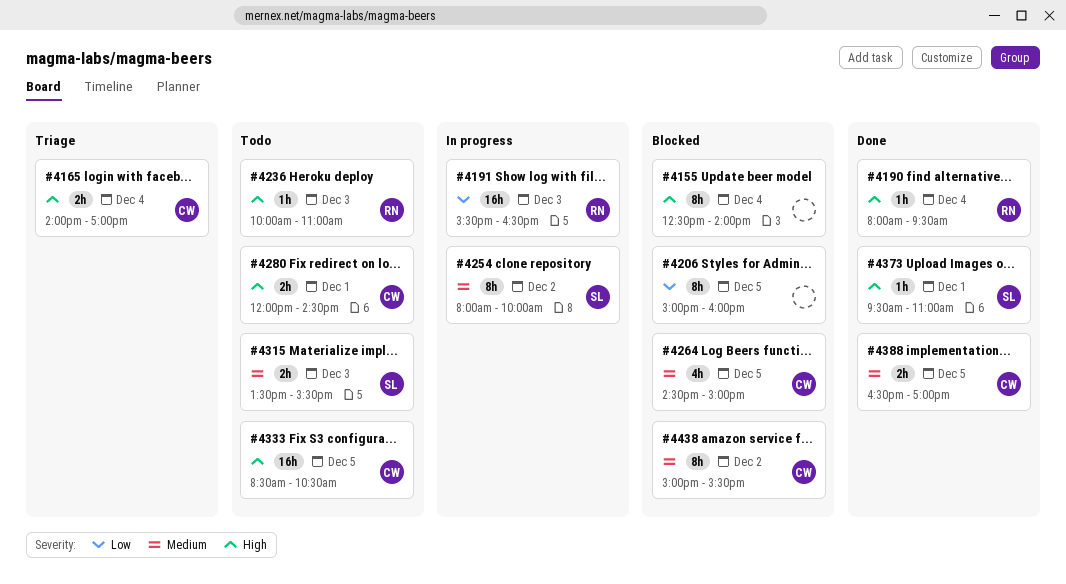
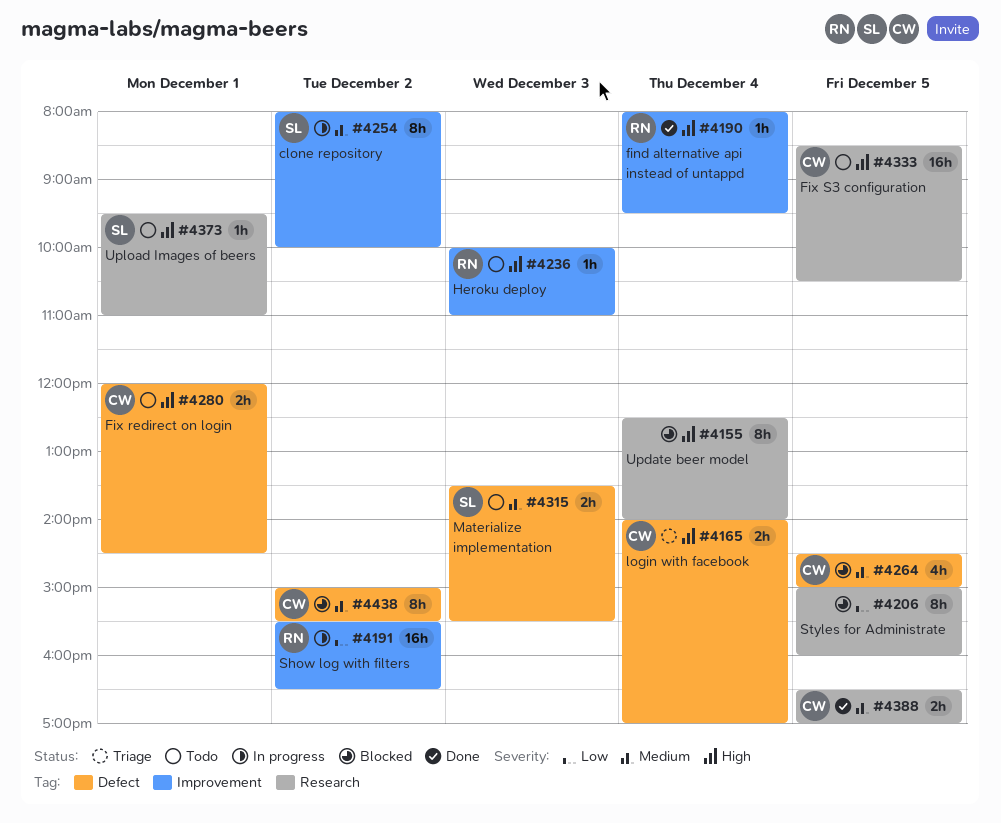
#4191, day: Dec 3 -> Dec 2
#4373, status: Done -> Todo

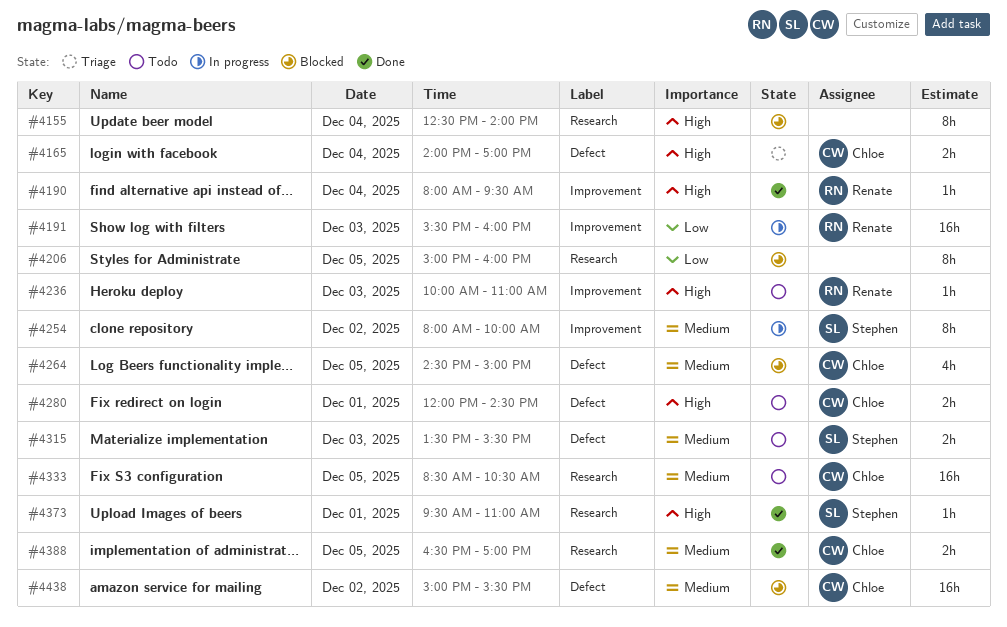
#4191, day: Dec 2 -> Dec 3
#4191, ends: 16:30 -> 16:00
#4333, priority: High -> Medium
#4373, status: Todo -> Done
#4438, estimate: 8h -> 16h

